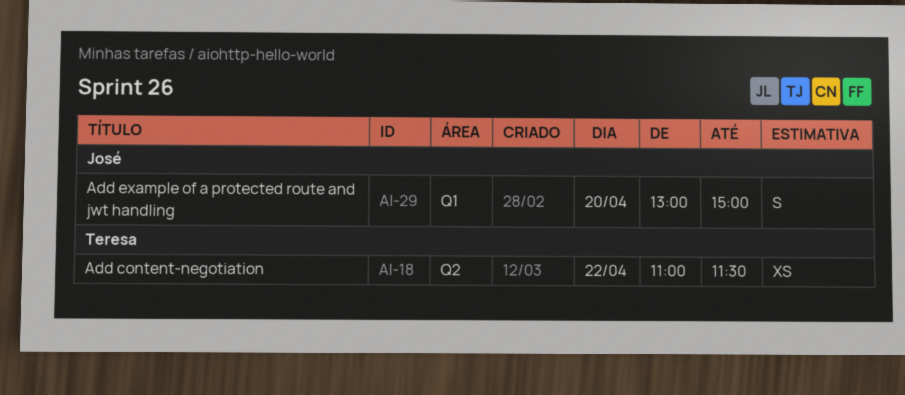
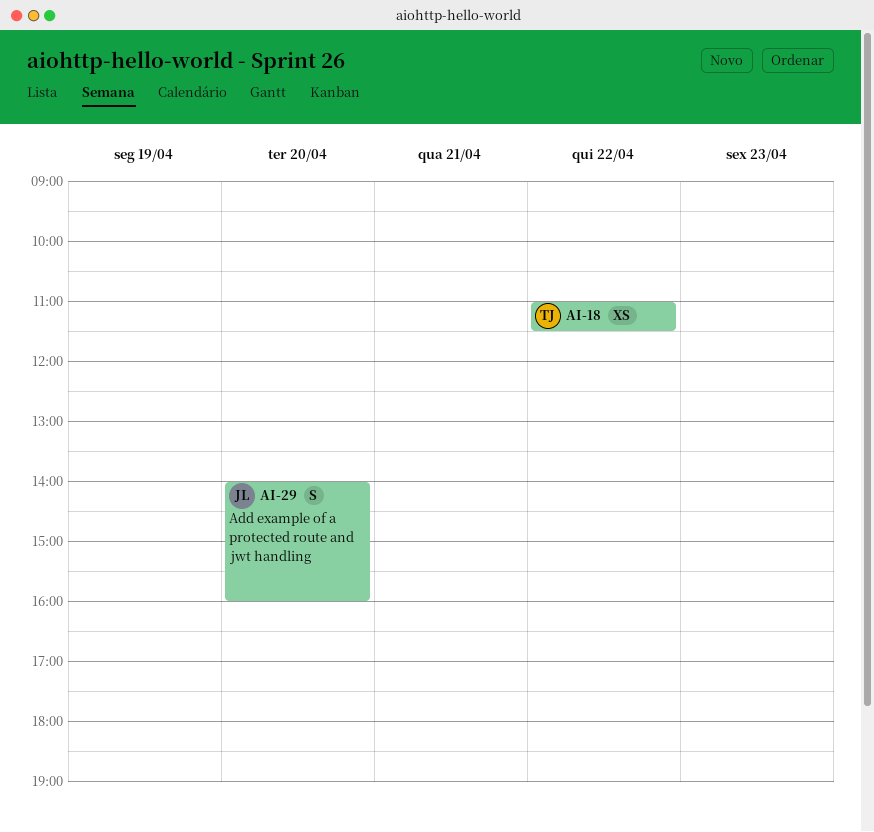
AI-29, begins: 13:00 -> 14:00
AI-29, ends: 15:00 -> 16:00

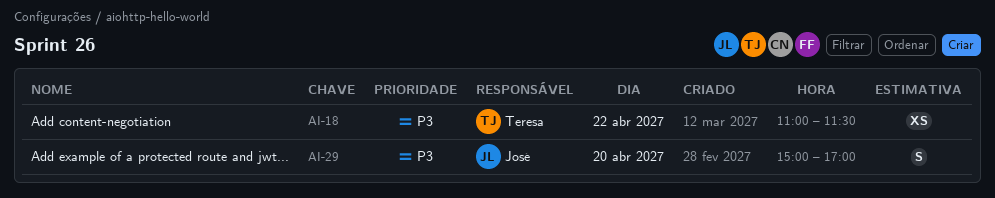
AI-29, begins: 14:00 -> 15:00
AI-29, ends: 16:00 -> 17:00

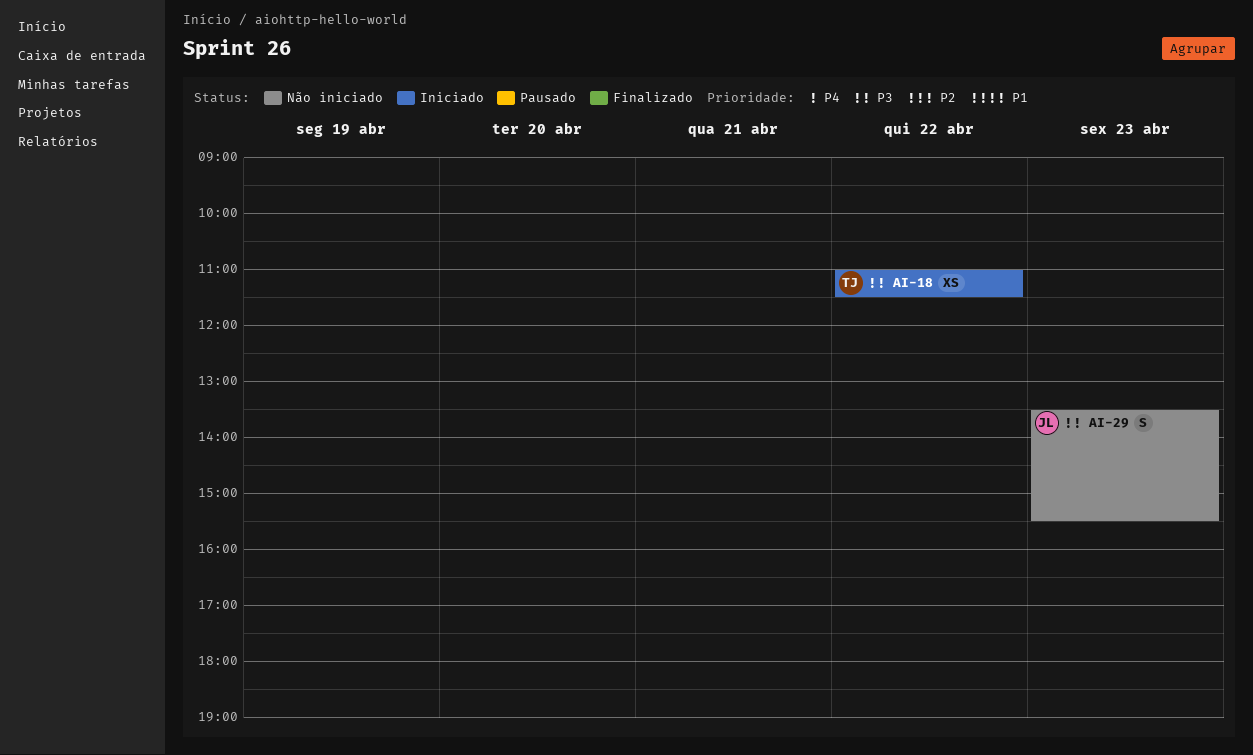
AI-29, day: Apr 20 -> Apr 23
AI-29, begins: 15:00 -> 13:30
AI-29, ends: 17:00 -> 15:30

